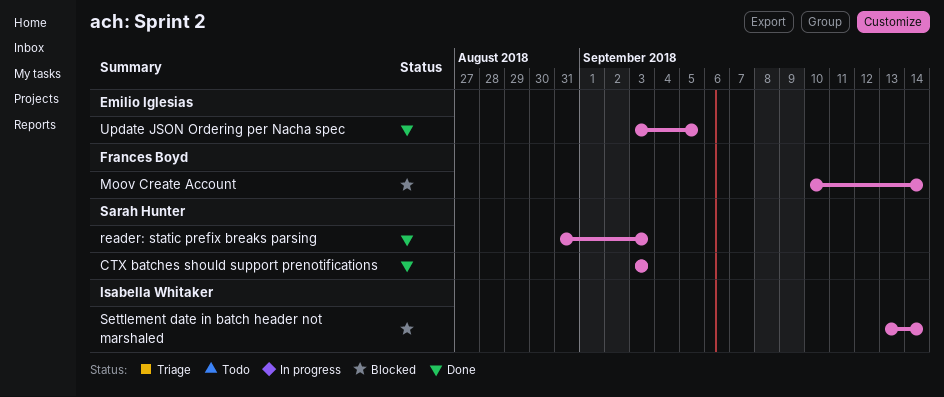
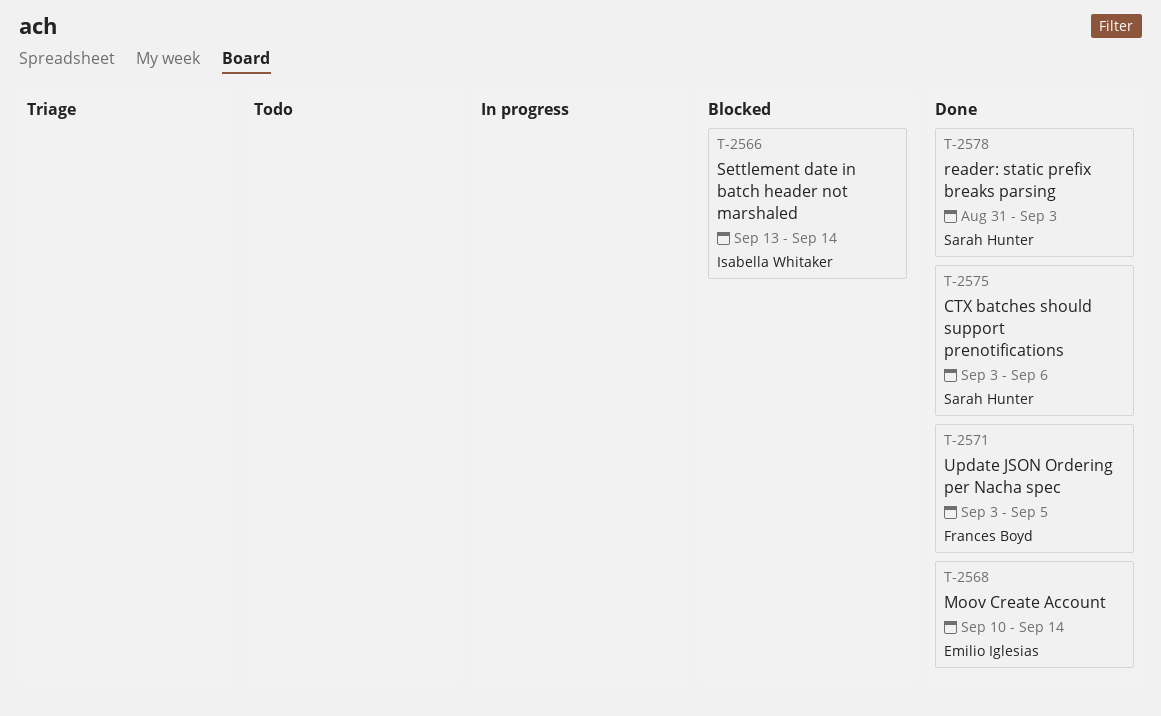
CTX batches should support prenotifications, due: Sep 3 -> Sep 6
Moov Create Account, status: Blocked -> Done
Moov Create Account, owner: Frances Boyd -> Emilio Iglesias
Update JSON Ordering per Nacha spec, owner: Emilio Iglesias -> Frances Boyd

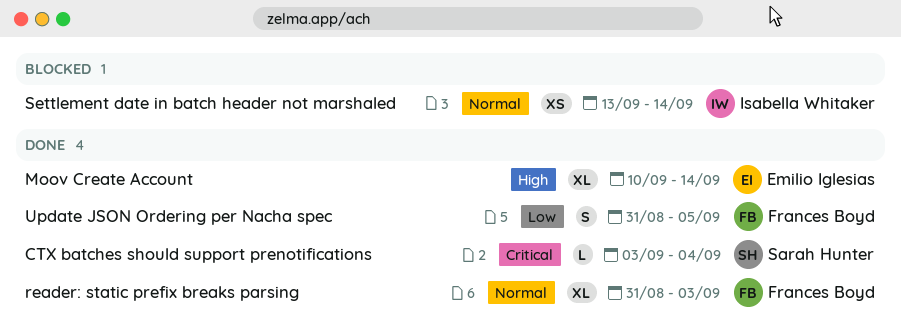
CTX batches should support prenotifications, due: Sep 6 -> Sep 4
reader: static prefix breaks parsing, owner: Sarah Hunter -> Frances Boyd
Update JSON Ordering per Nacha spec, start: Sep 3 -> Aug 31

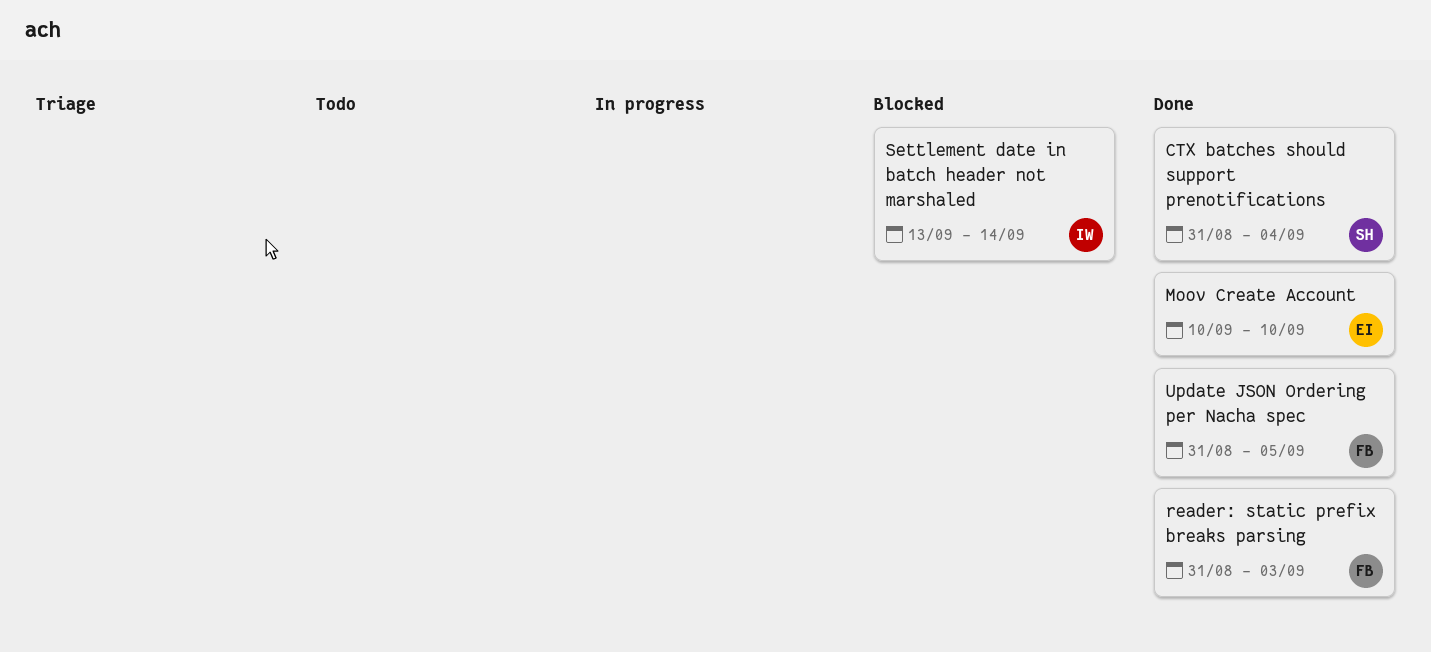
CTX batches should support prenotifications, start: Sep 3 -> Aug 31
Moov Create Account, due: Sep 14 -> Sep 10

